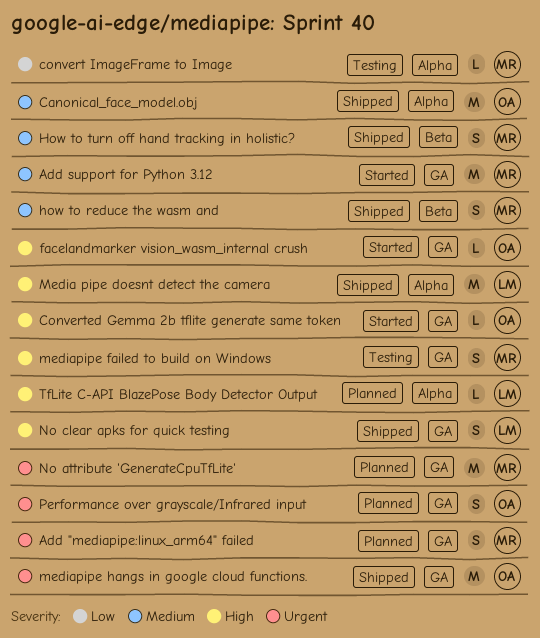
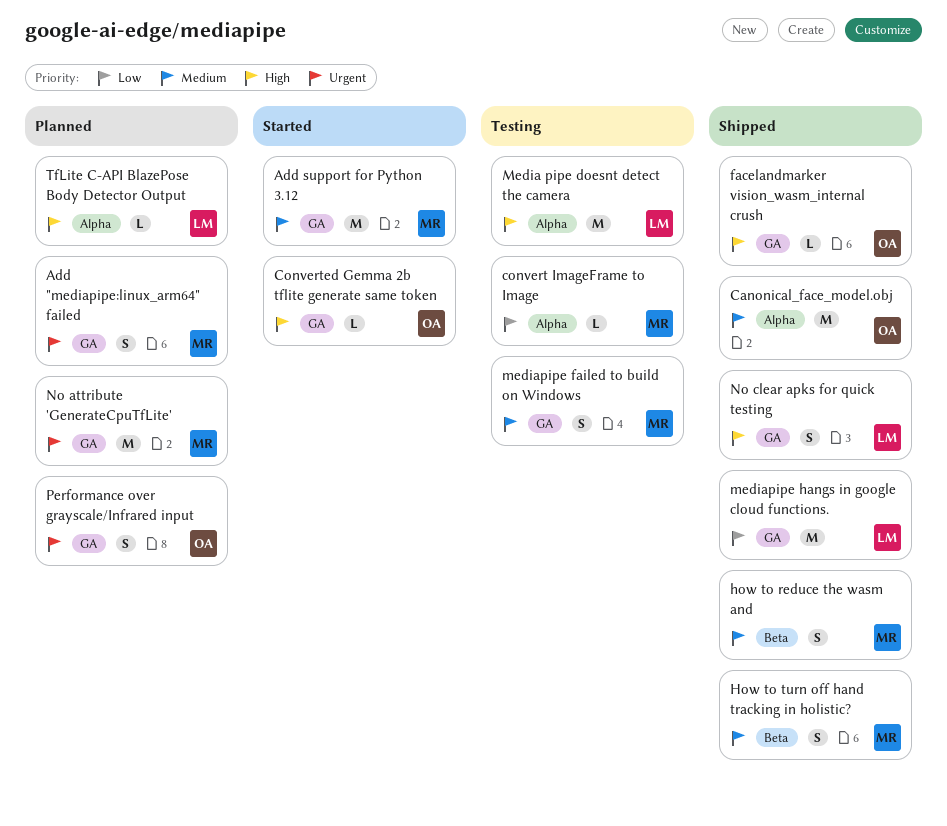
facelandmarker vision_wasm_internal crush, status: Started -> Shipped
Media pipe doesnt detect the camera, status: Shipped -> Testing
mediapipe failed to build on Windows, priority: High -> Medium
mediapipe hangs in google cloud functions., owner: OA -> LM
mediapipe hangs in google cloud functions., priority: Urgent -> Low

